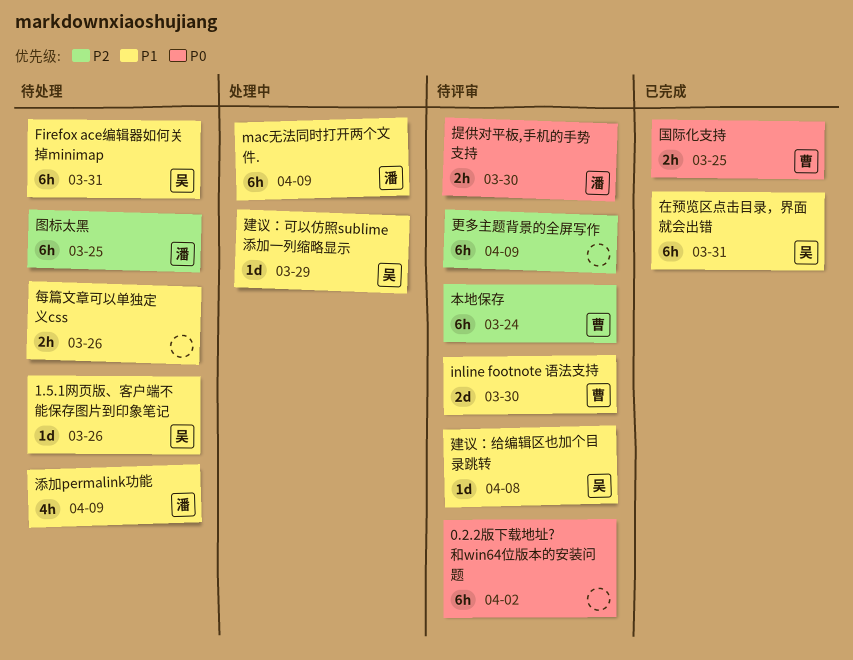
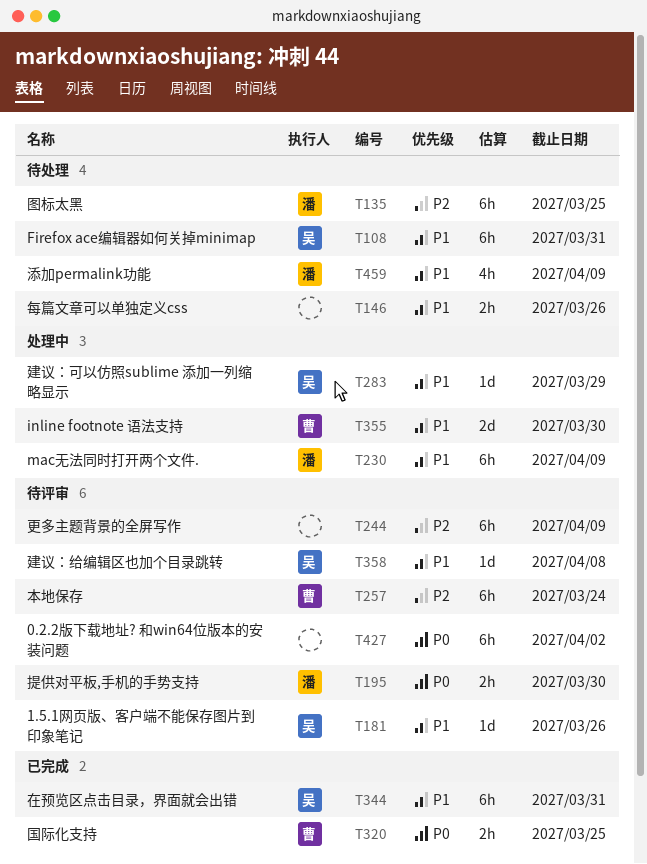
1.5.1网页版、客户端不能保存图片到印象笔记, status: 待处理 -> 待评审
inline footnote 语法支持, status: 待评审 -> 处理中

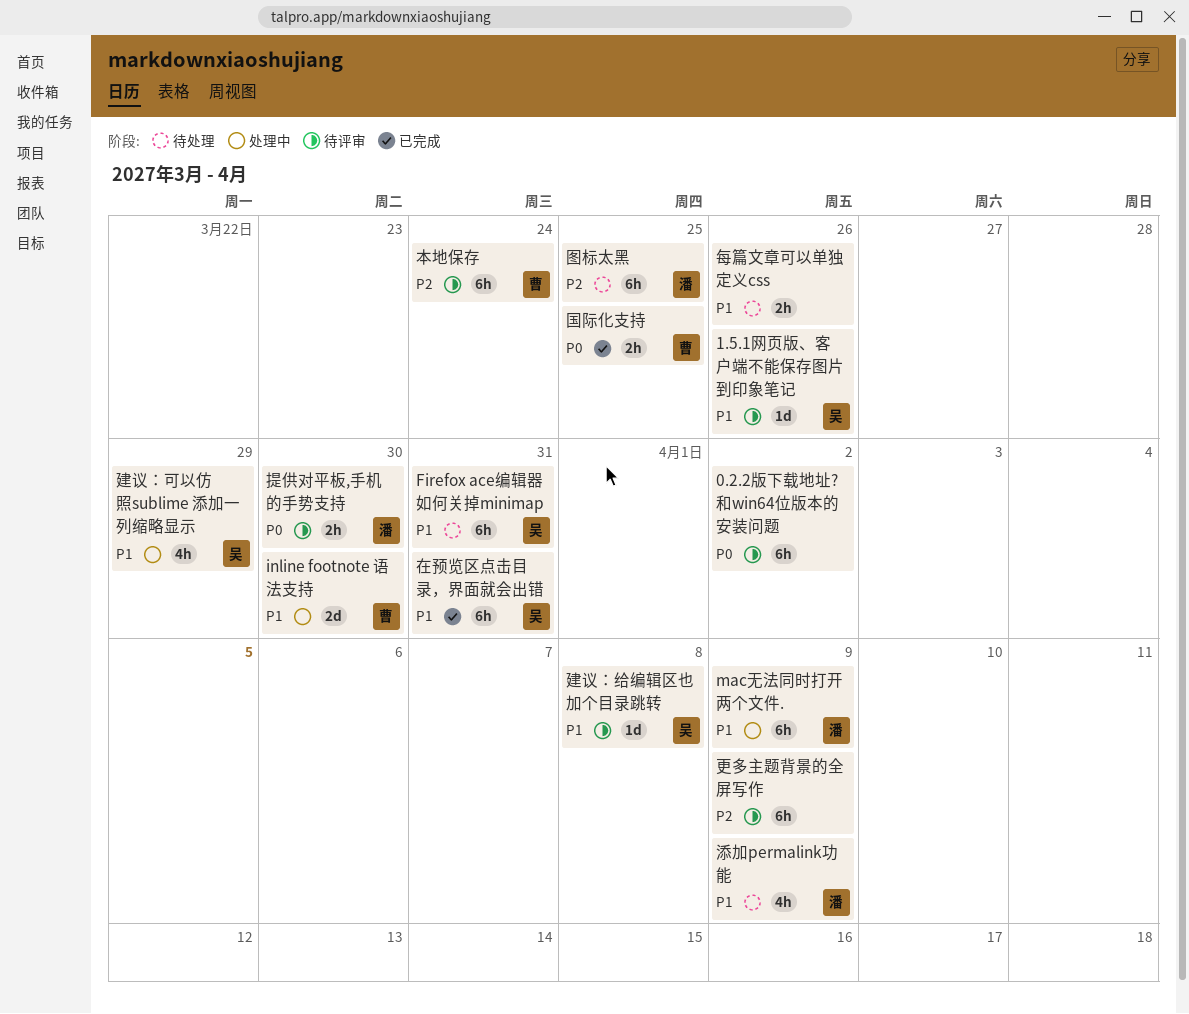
建议：可以仿照sublime 添加一列缩略显示, estimate: 1d -> 4h

